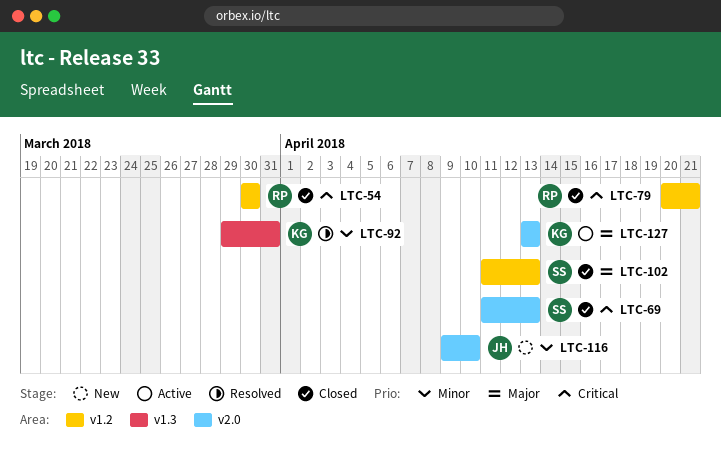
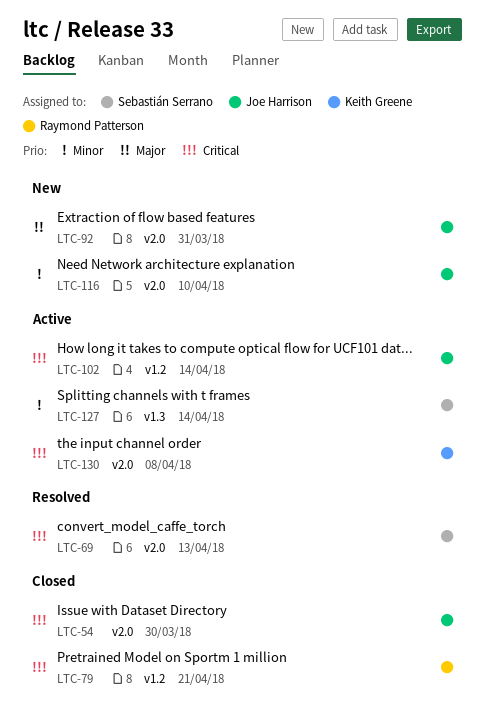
LTC-54, owner: Raymond Patterson -> Joe Harrison
LTC-54, label: v1.2 -> v2.0
LTC-69, status: Closed -> Resolved
LTC-92, status: Resolved -> New
LTC-92, owner: Keith Greene -> Joe Harrison
LTC-92, priority: Minor -> Major
LTC-92, label: v1.3 -> v2.0
LTC-102, status: Closed -> Active
LTC-102, owner: Sebastián Serrano -> Joe Harrison
LTC-102, priority: Major -> Critical
LTC-102, due: Apr 13 -> Apr 14
LTC-127, owner: Keith Greene -> Sebastián Serrano
LTC-127, priority: Major -> Minor
LTC-127, label: v2.0 -> v1.3
LTC-127, due: Apr 13 -> Apr 14
LTC-130: none -> present

